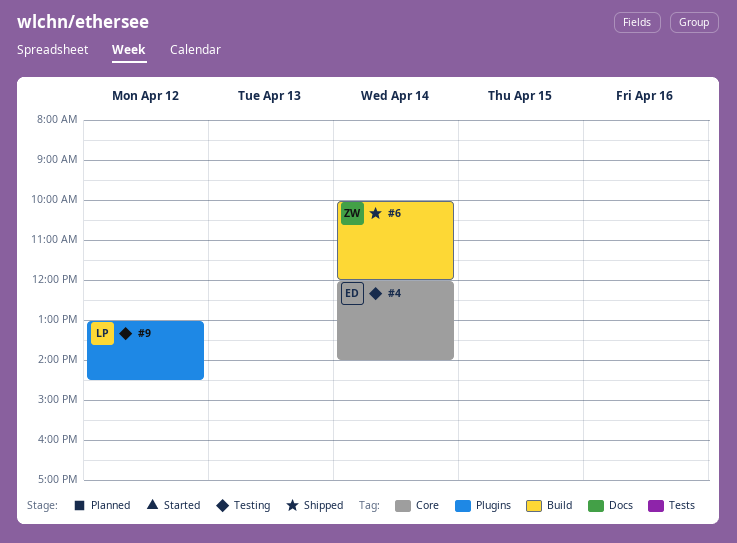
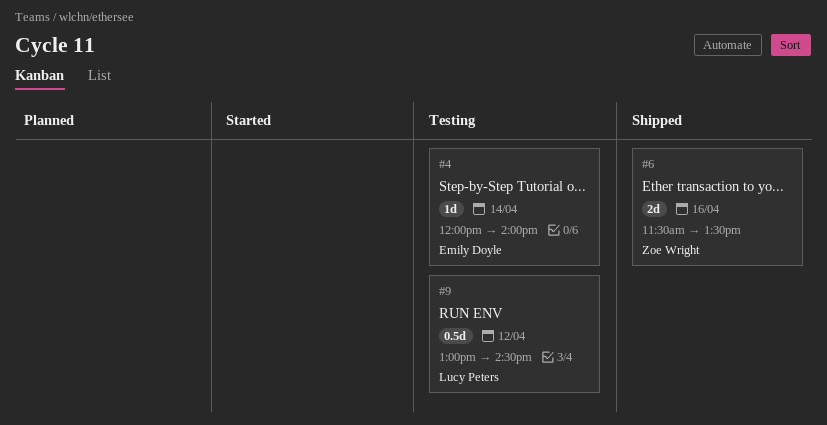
#6, day: Apr 14 -> Apr 16
#6, begins: 10:00 -> 11:30
#6, ends: 12:00 -> 13:30

